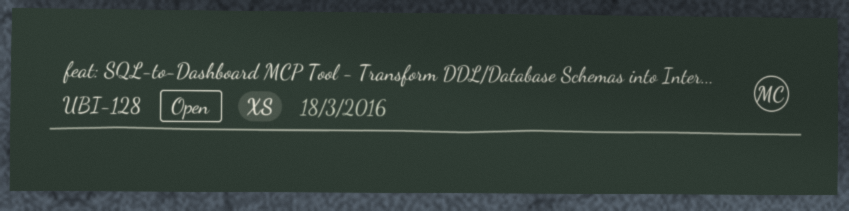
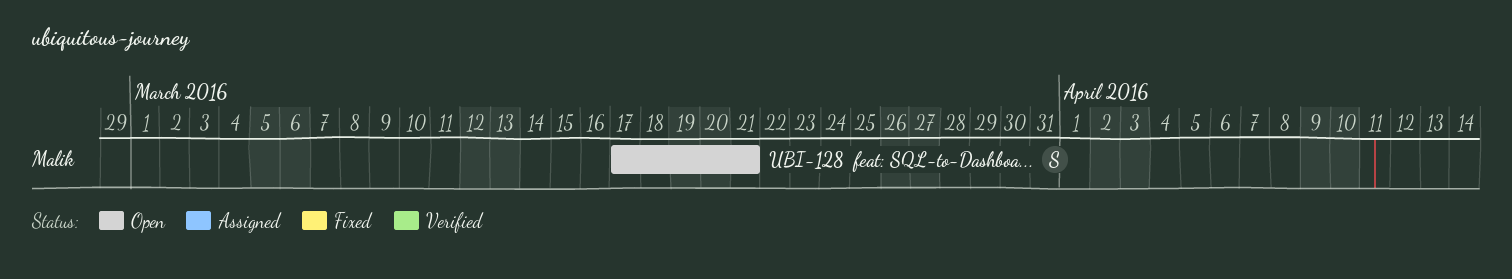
UBI-128, estimate: XS -> S
UBI-128, due: Mar 18 -> Mar 21

